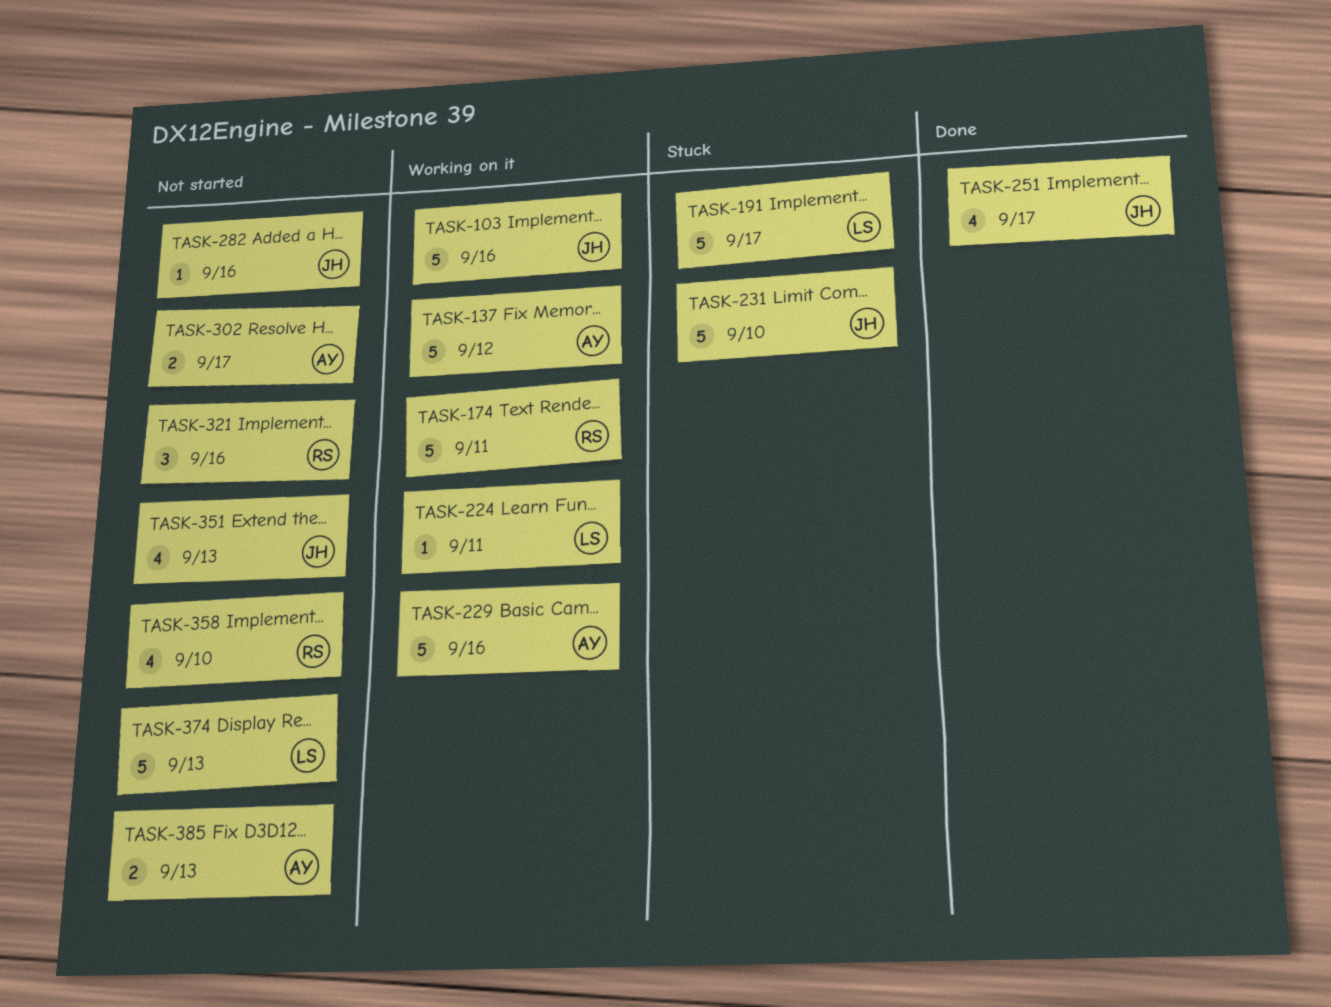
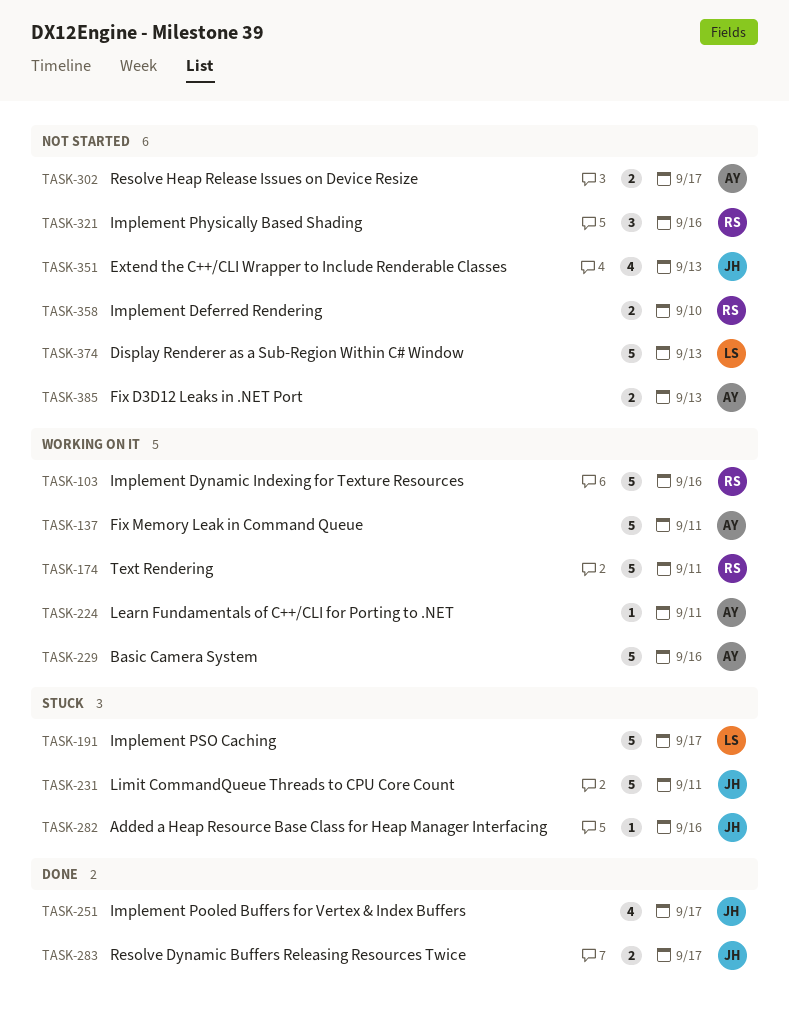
TASK-103, owner: JH -> RS
TASK-137, due: Sep 12 -> Sep 11
TASK-224, owner: LS -> AY
TASK-231, due: Sep 10 -> Sep 11
TASK-282, status: Not started -> Stuck
TASK-283: none -> present
TASK-358, estimate: 4 -> 2

